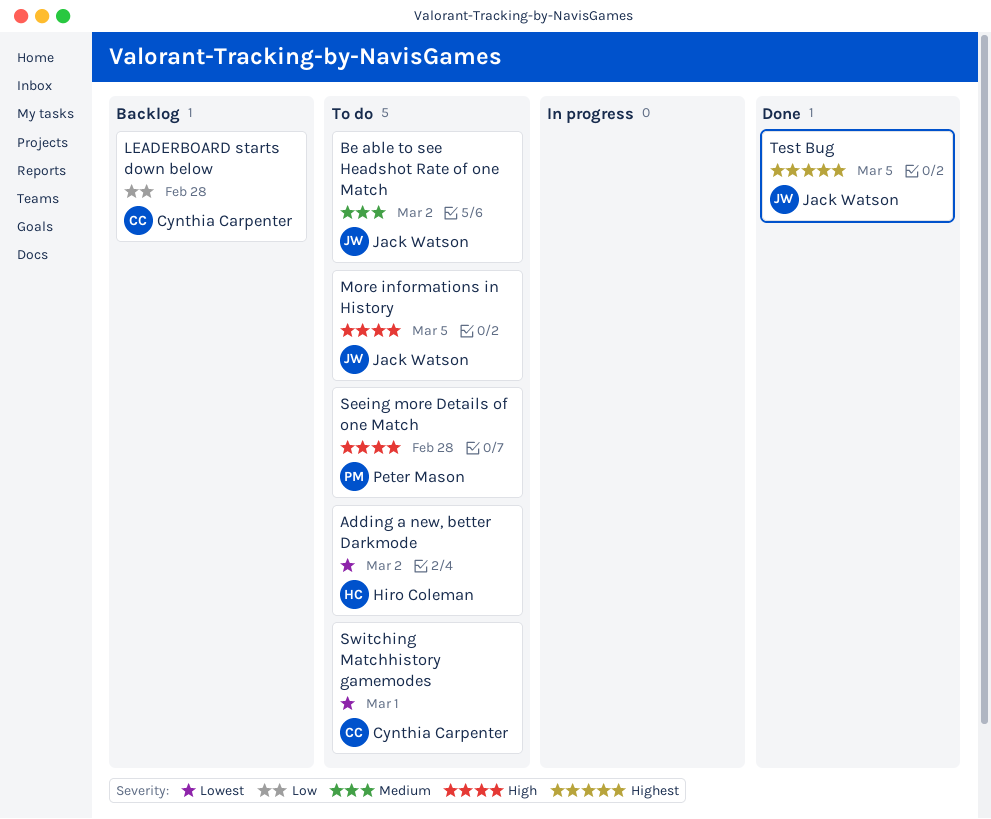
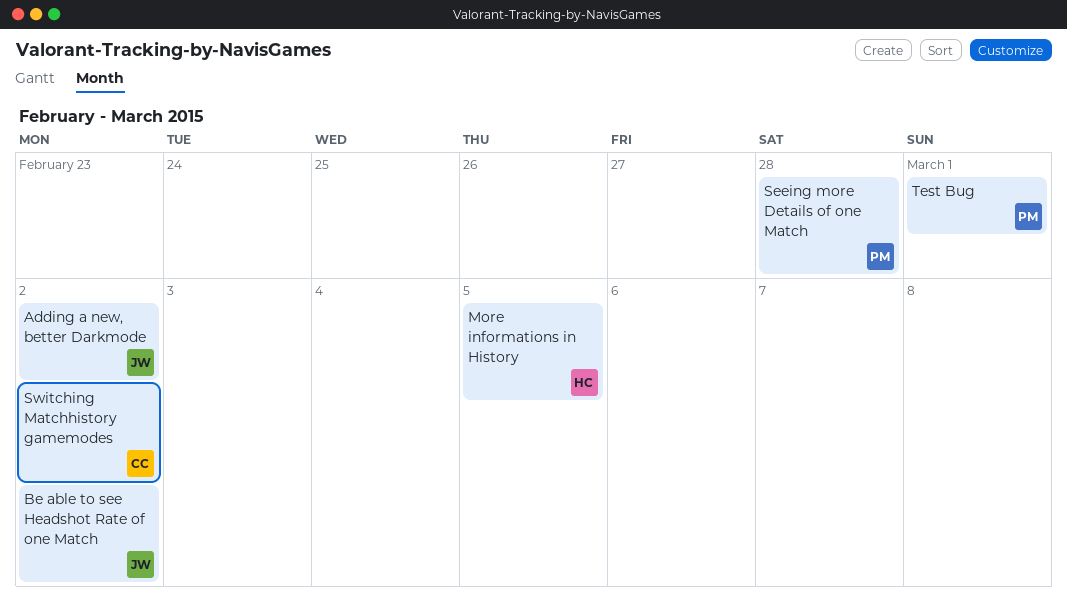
Adding a new, better Darkmode, owner: Hiro Coleman -> Jack Watson
LEADERBOARD starts down below: present -> none
More informations in History, owner: Jack Watson -> Hiro Coleman
Switching Matchhistory gamemodes, due: Mar 1 -> Mar 2
Test Bug, owner: Jack Watson -> Peter Mason
Test Bug, due: Mar 5 -> Mar 1

